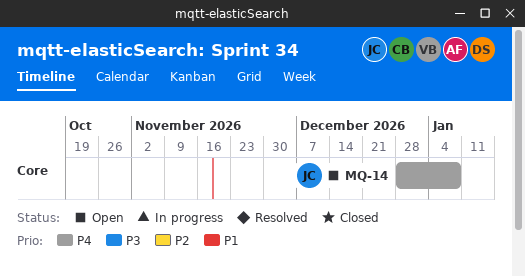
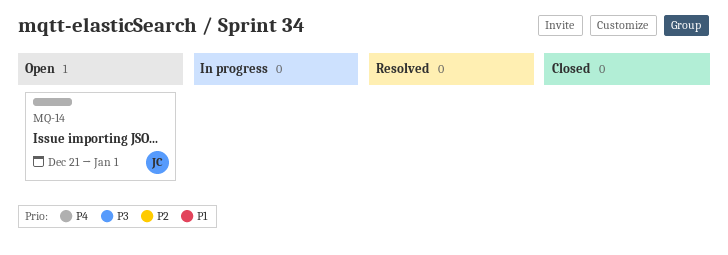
MQ-14, start: Dec 28 -> Dec 21
MQ-14, due: Jan 8 -> Jan 1

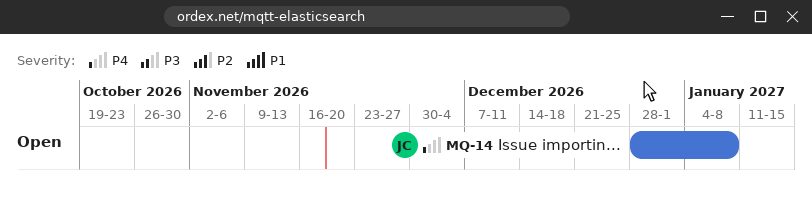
MQ-14, start: Dec 21 -> Dec 28
MQ-14, due: Jan 1 -> Jan 8

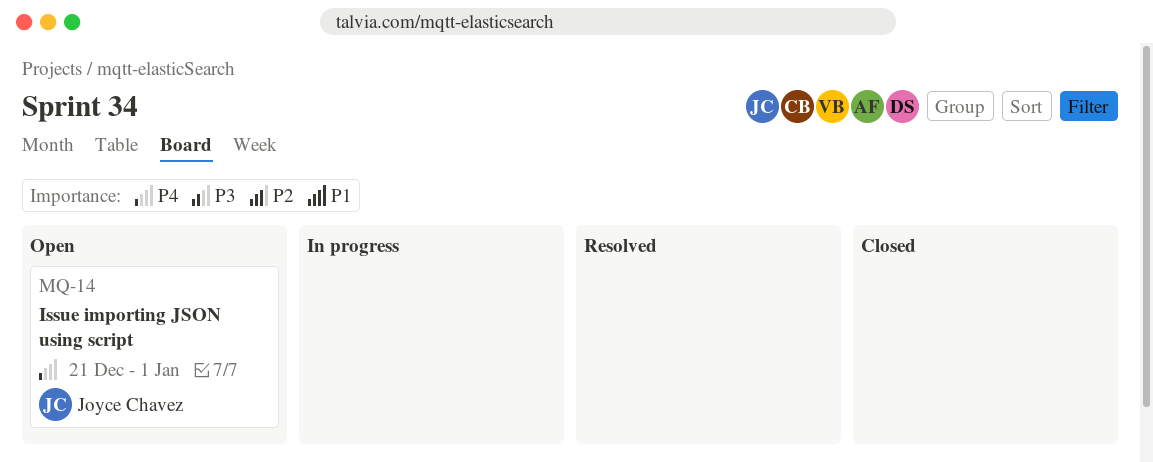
MQ-14, start: Dec 28 -> Dec 21
MQ-14, due: Jan 8 -> Jan 1

